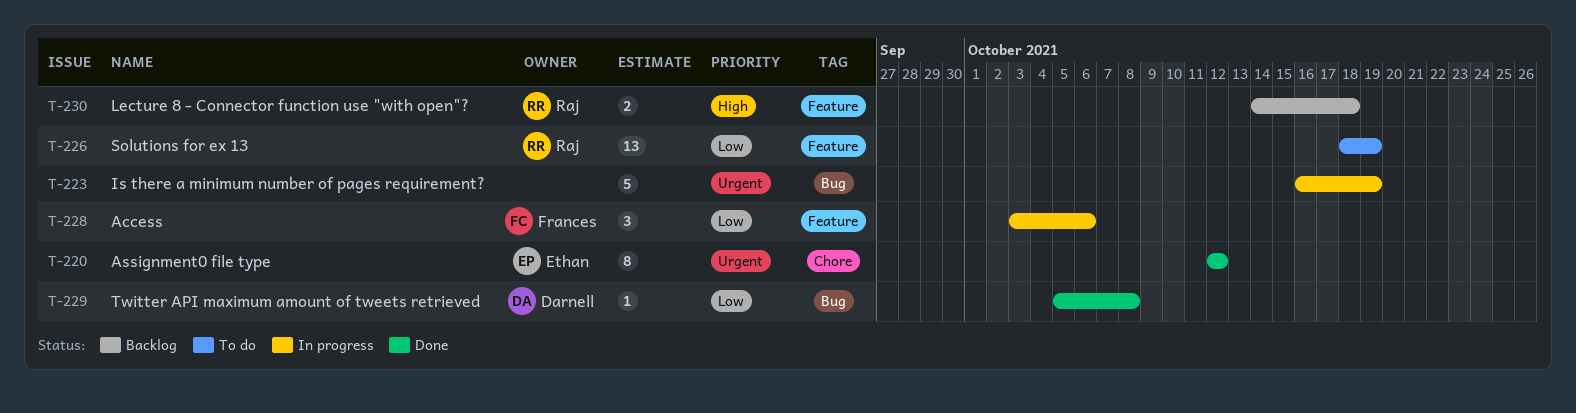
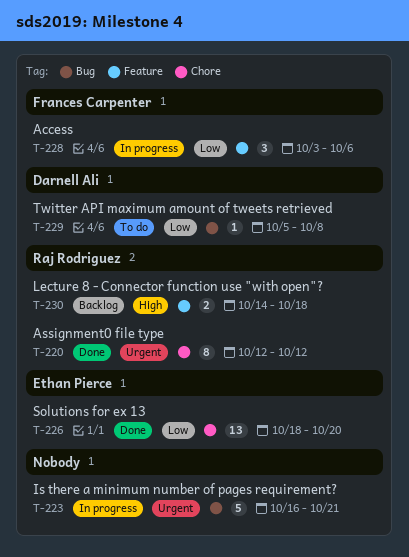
T-220, owner: Ethan Pierce -> Raj Rodriguez
T-223, due: Oct 19 -> Oct 21
T-226, status: To do -> Done
T-226, owner: Raj Rodriguez -> Ethan Pierce
T-226, label: Feature -> Chore
T-226, due: Oct 19 -> Oct 20
T-229, status: Done -> To do

